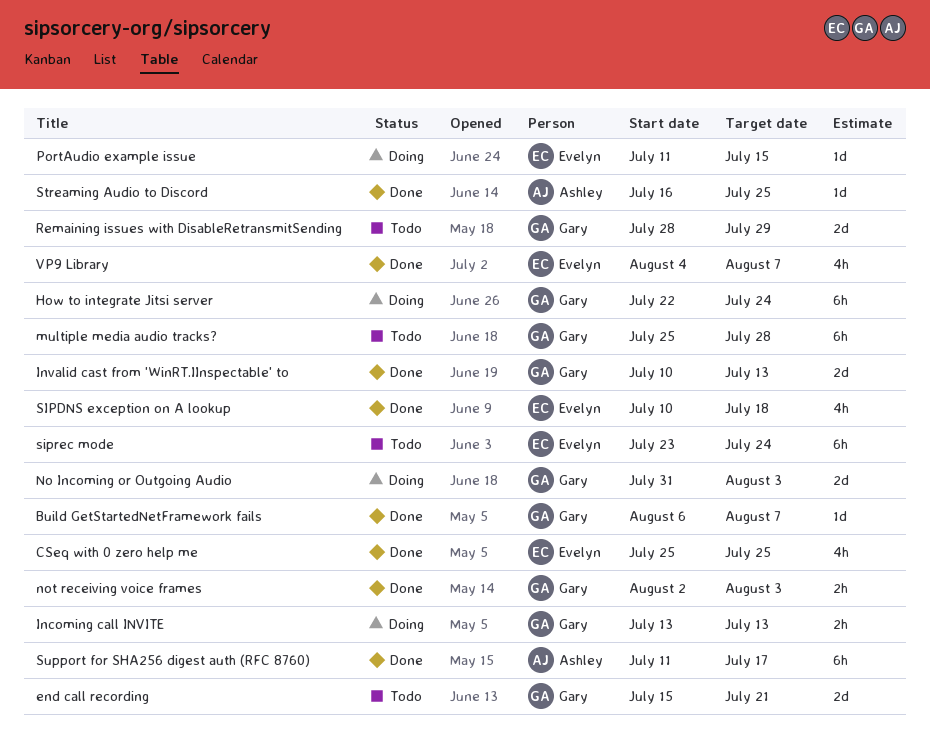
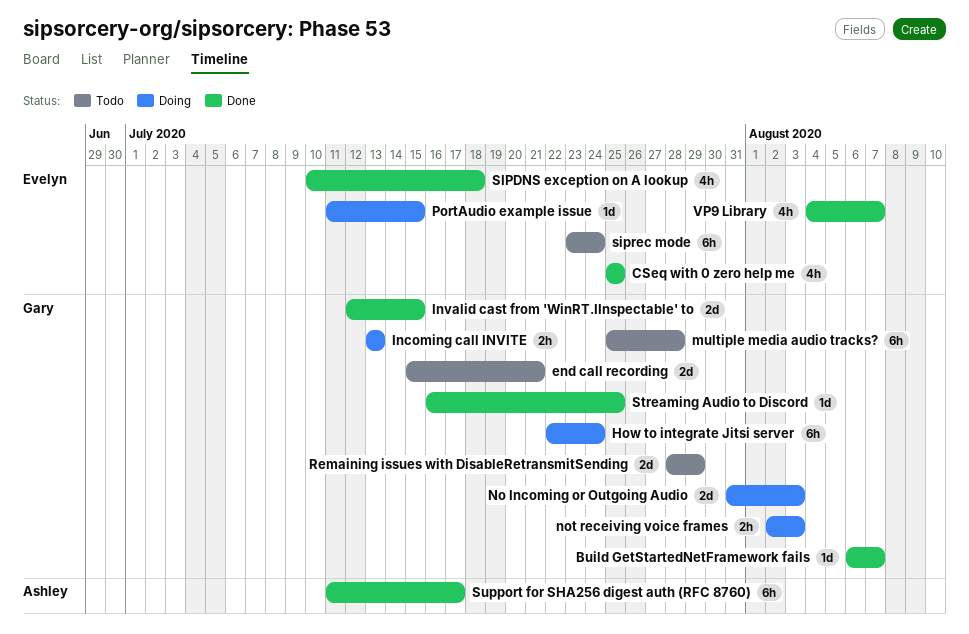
Invalid cast from 'WinRT.IInspectable' to, start: Jul 10 -> Jul 12
Invalid cast from 'WinRT.IInspectable' to, due: Jul 13 -> Jul 15
not receiving voice frames, status: Done -> Doing
Streaming Audio to Discord, owner: Ashley -> Gary

